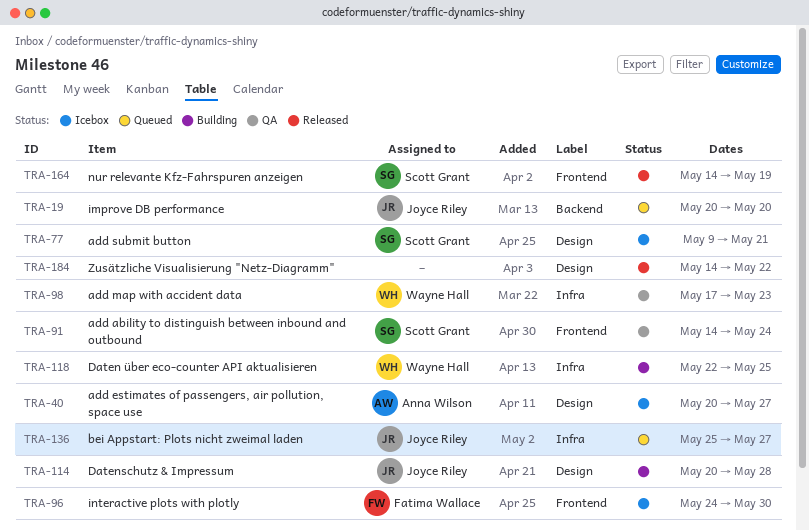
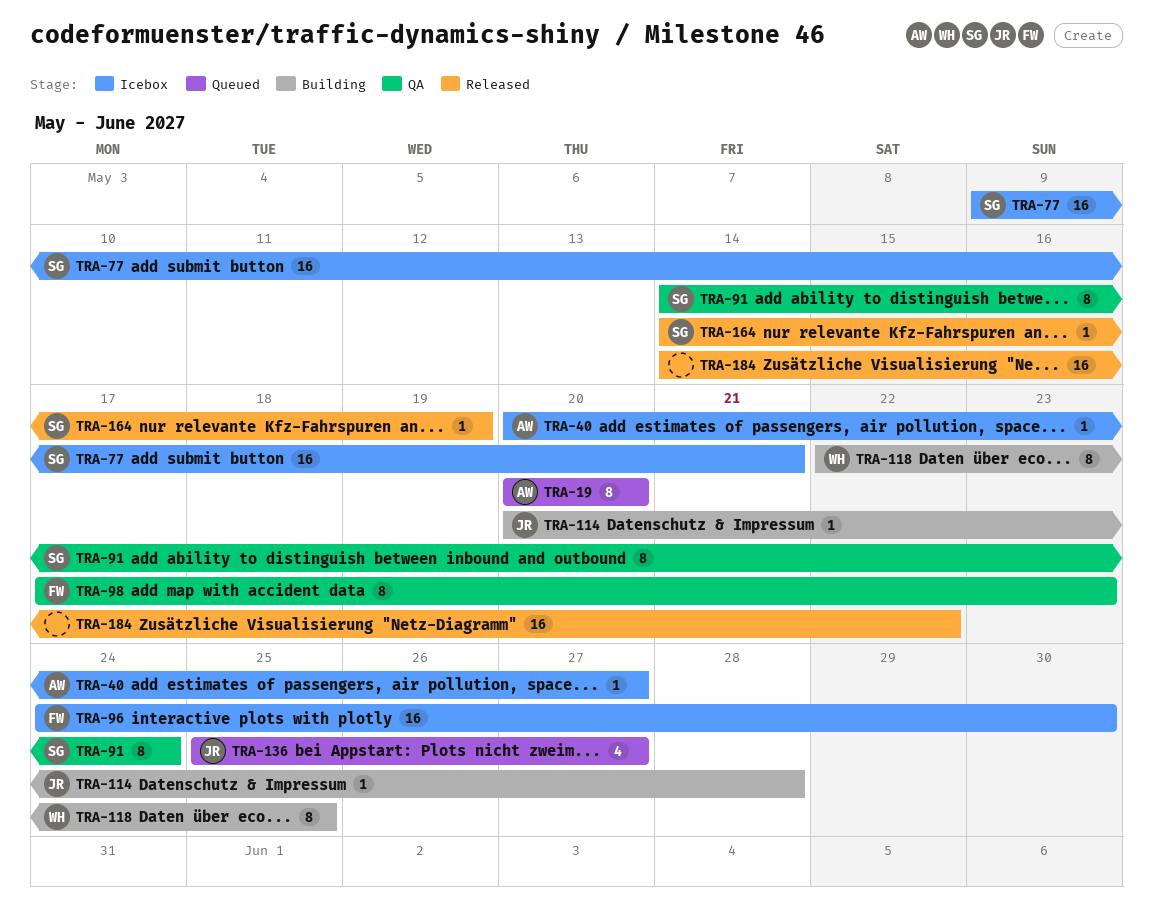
TRA-19, owner: Joyce Riley -> Anna Wilson
TRA-98, owner: Wayne Hall -> Fatima Wallace

